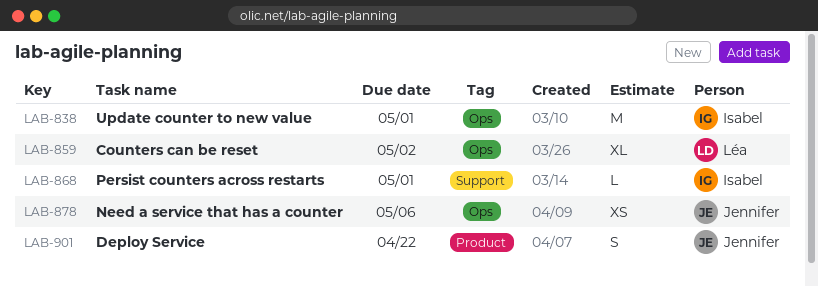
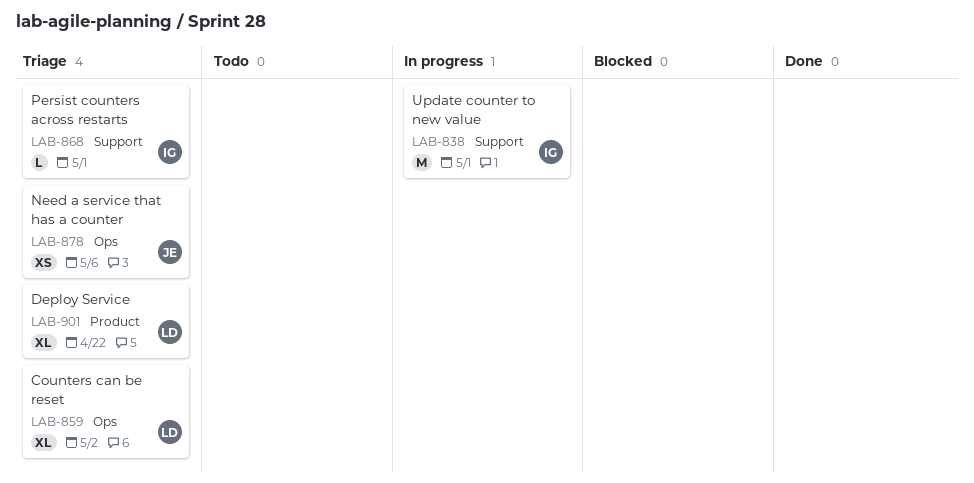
LAB-838, label: Ops -> Support
LAB-901, owner: Jennifer -> Léa
LAB-901, estimate: S -> XL

